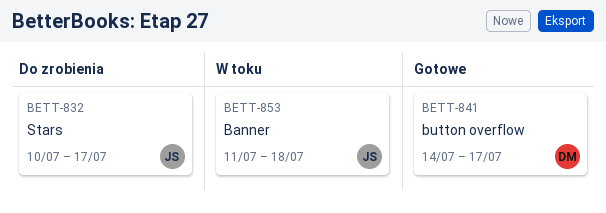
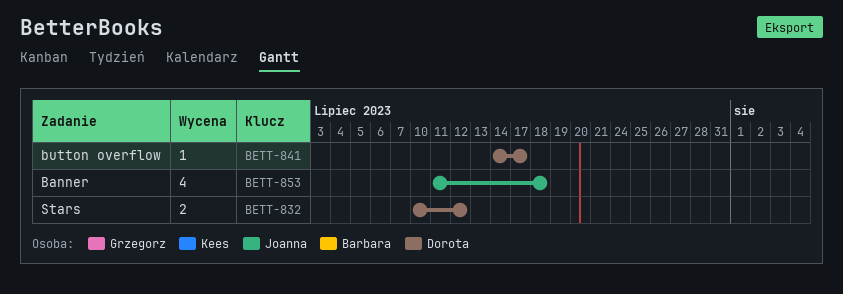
BETT-832, owner: Joanna -> Dorota
BETT-832, due: Jul 17 -> Jul 12

